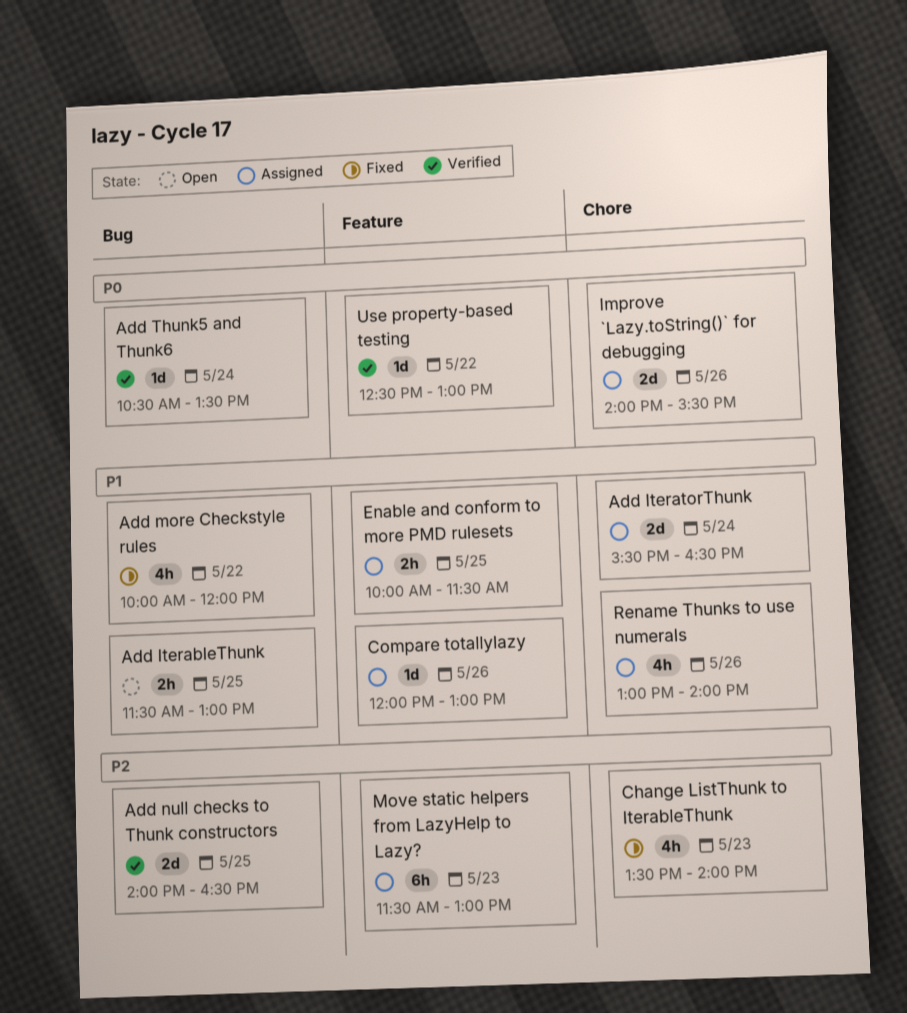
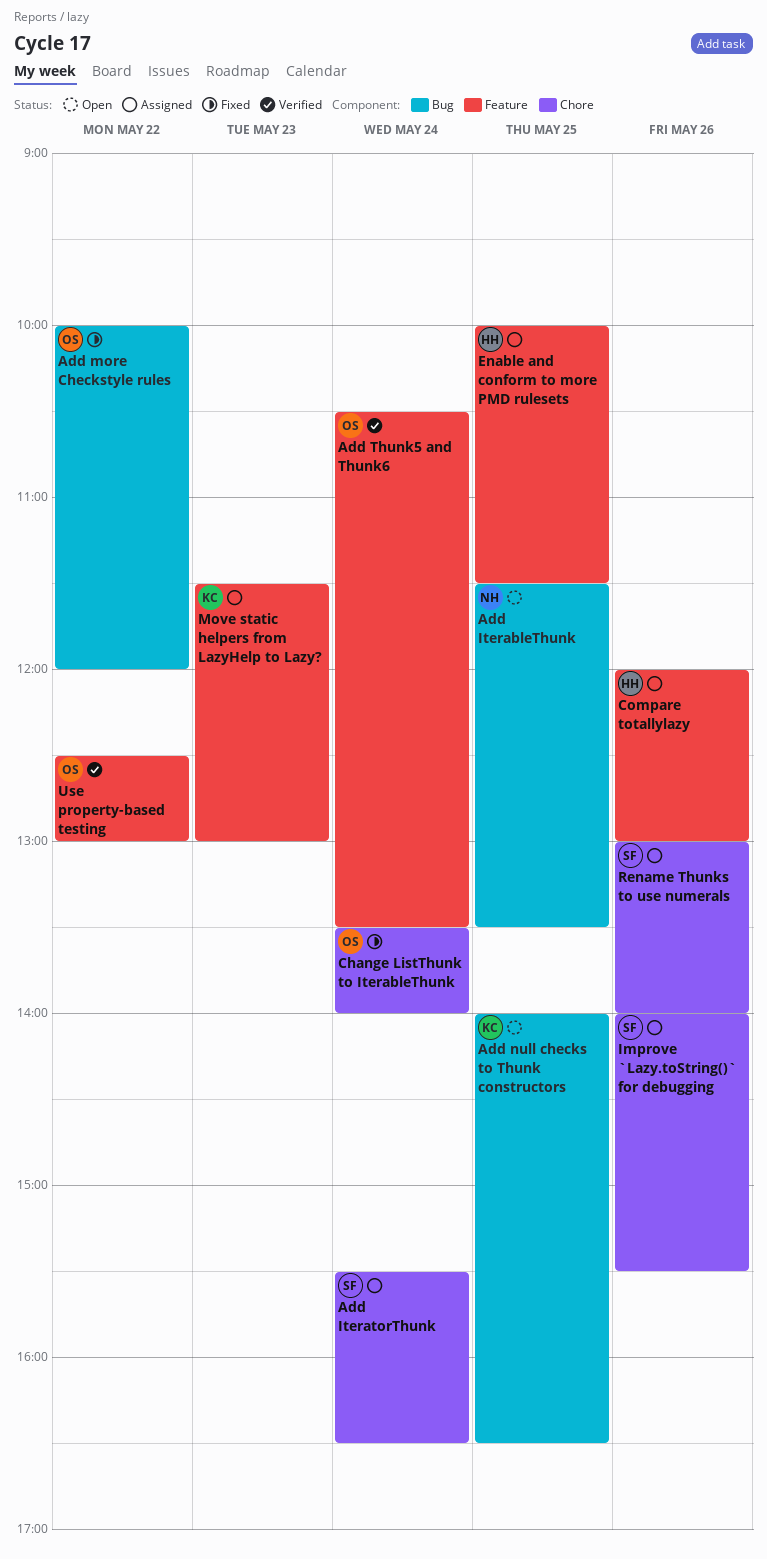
Add IterableThunk, ends: 13:00 -> 13:30
Add null checks to Thunk constructors, status: Verified -> Open
Add Thunk5 and Thunk6, label: Bug -> Feature
Change ListThunk to IterableThunk, day: May 23 -> May 24

